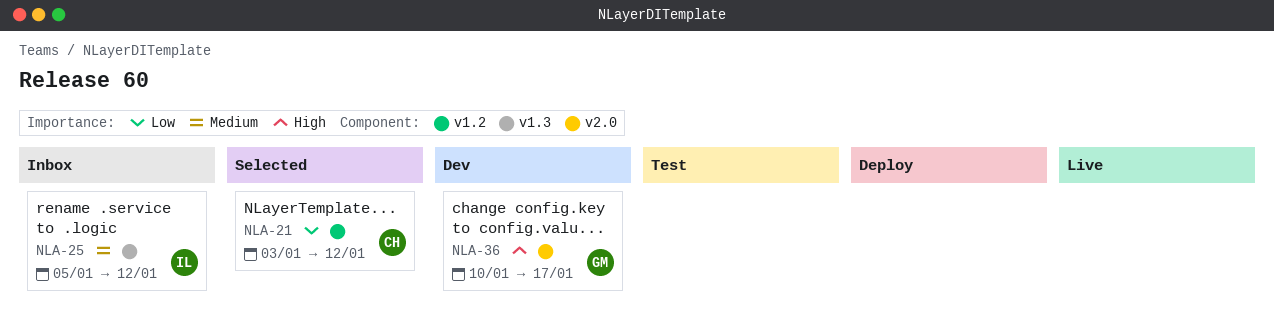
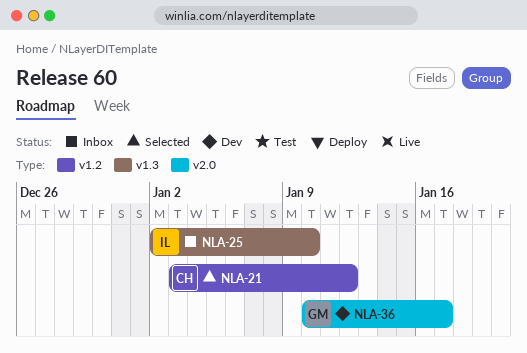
NLA-25, start: Jan 5 -> Jan 2
NLA-25, due: Jan 12 -> Jan 10

